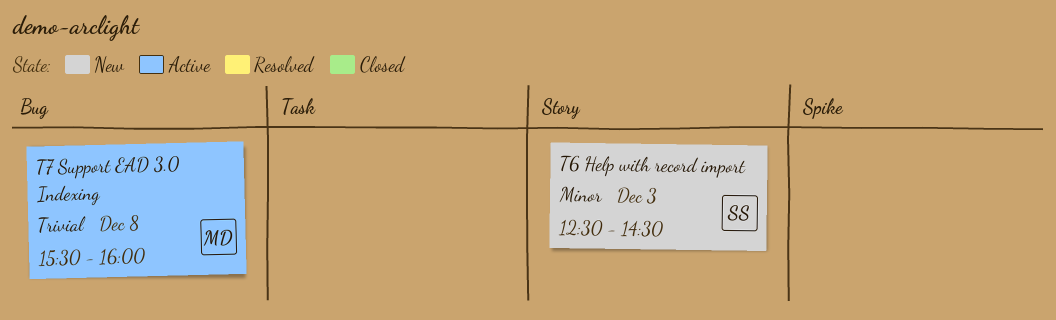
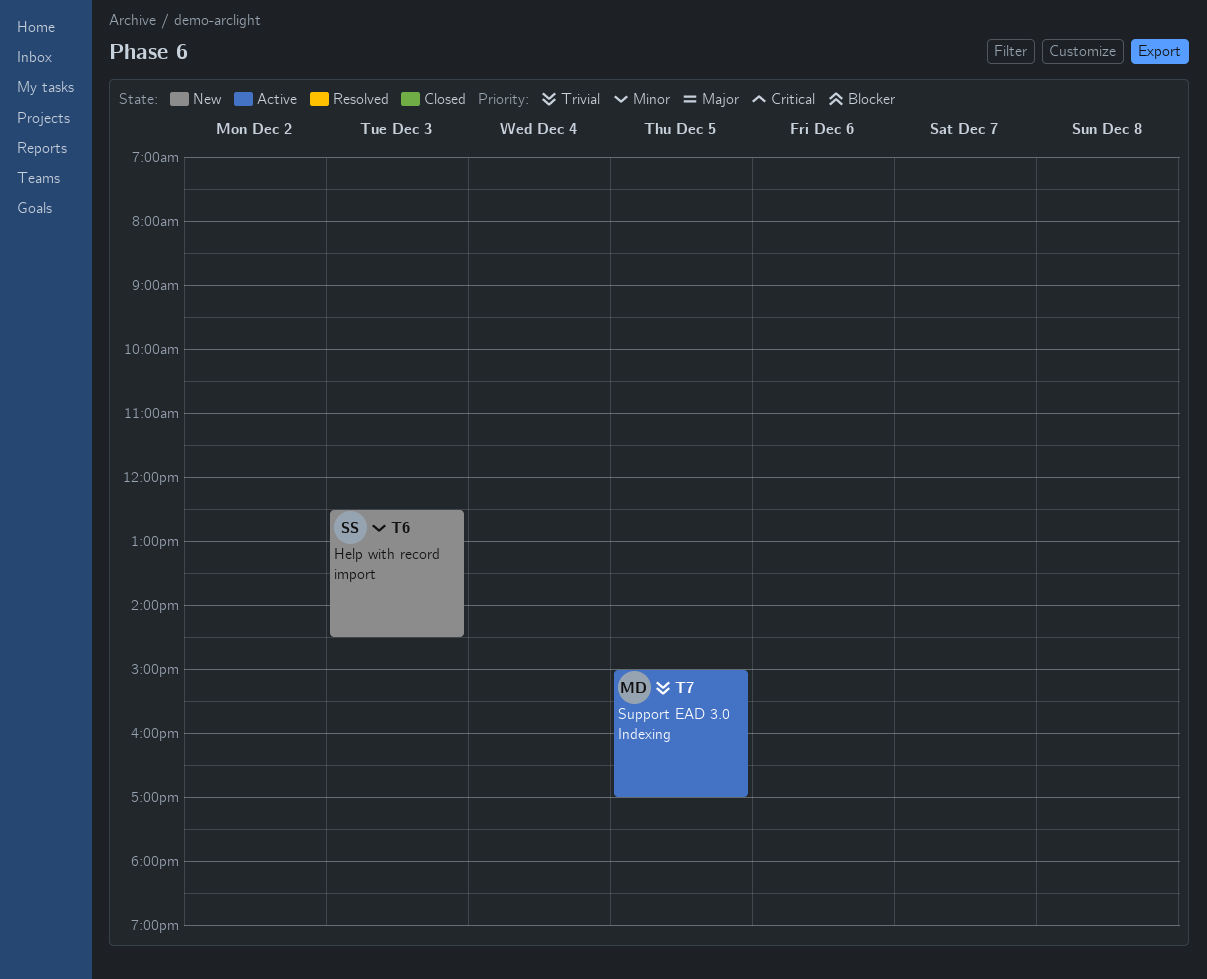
T7, day: Dec 8 -> Dec 5
T7, begins: 15:30 -> 15:00
T7, ends: 16:00 -> 17:00

